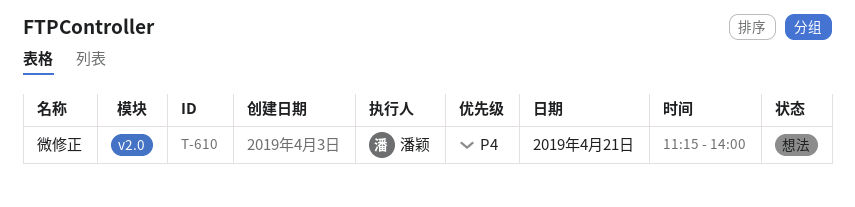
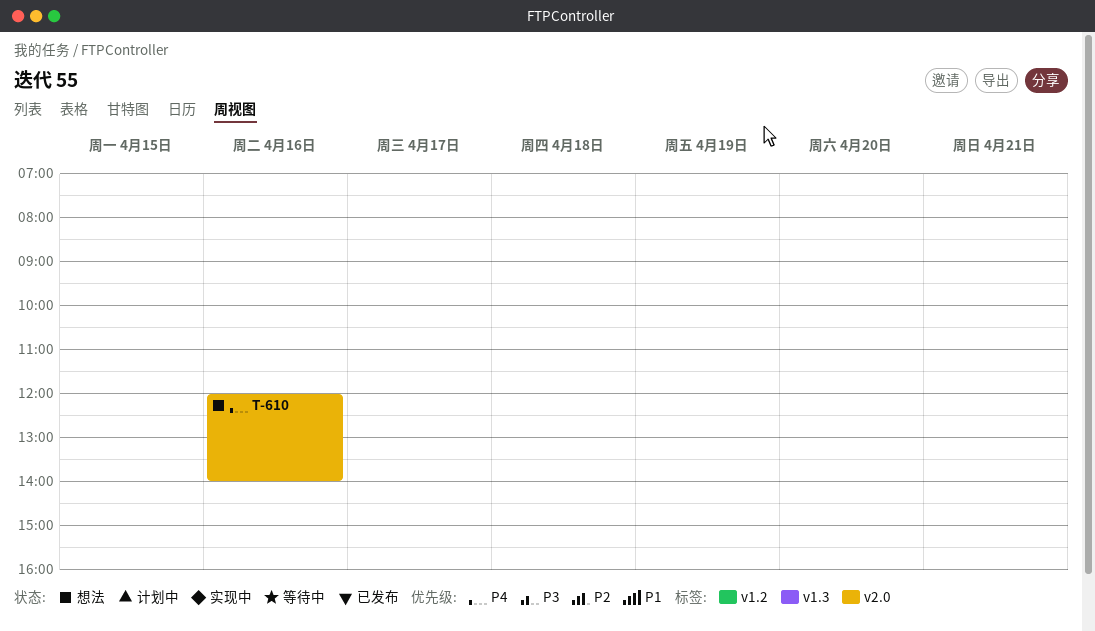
T-610, day: Apr 21 -> Apr 16
T-610, begins: 11:15 -> 12:00

